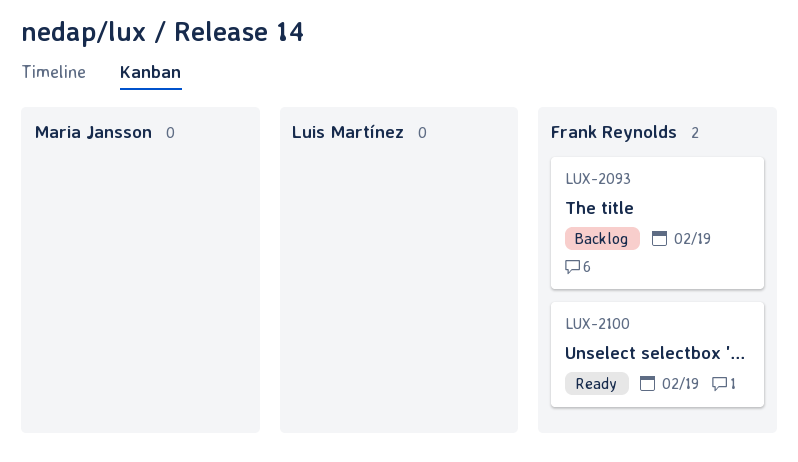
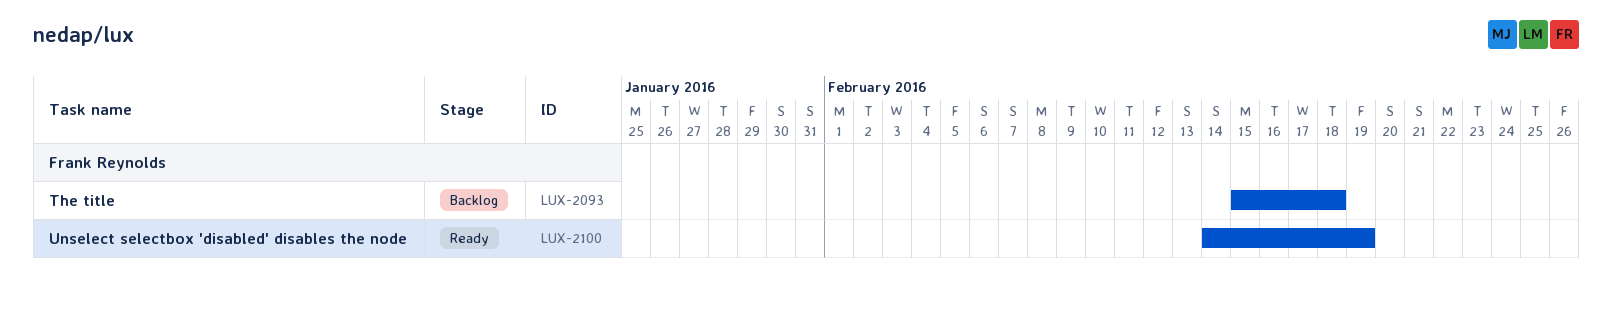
LUX-2093, due: Feb 19 -> Feb 18

